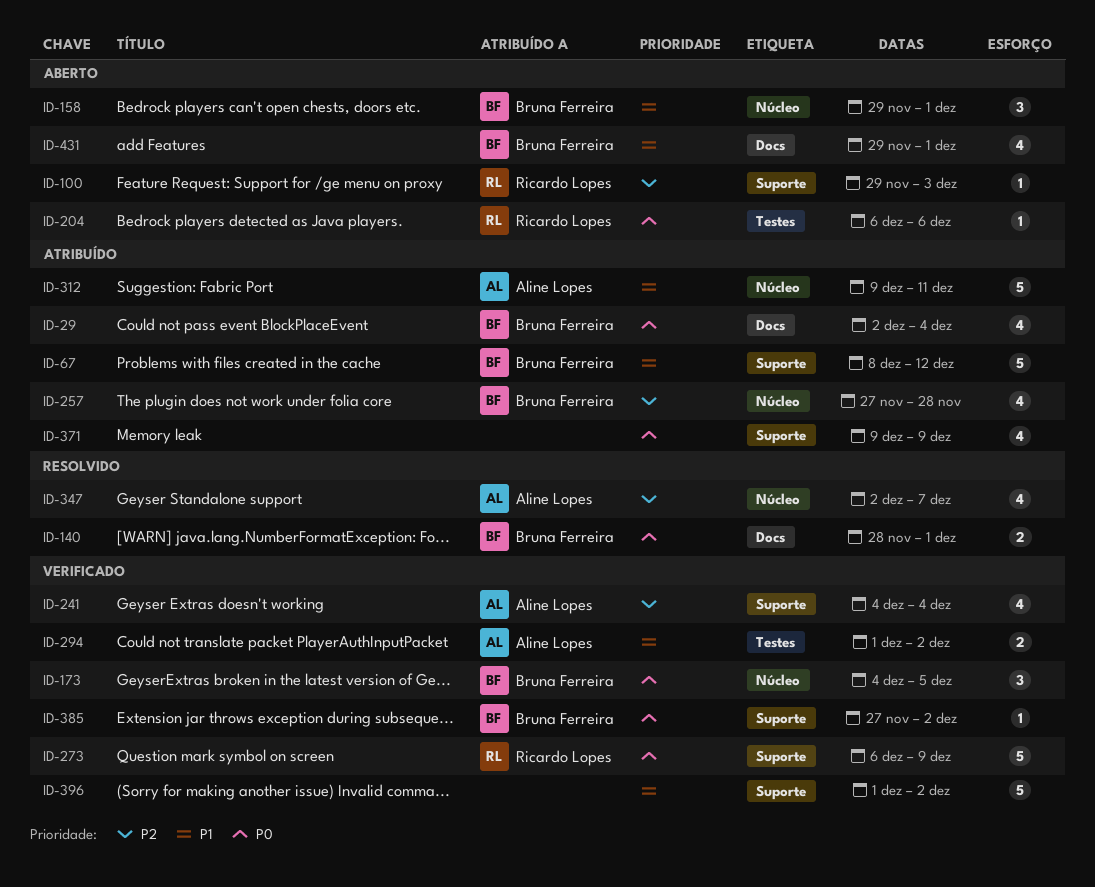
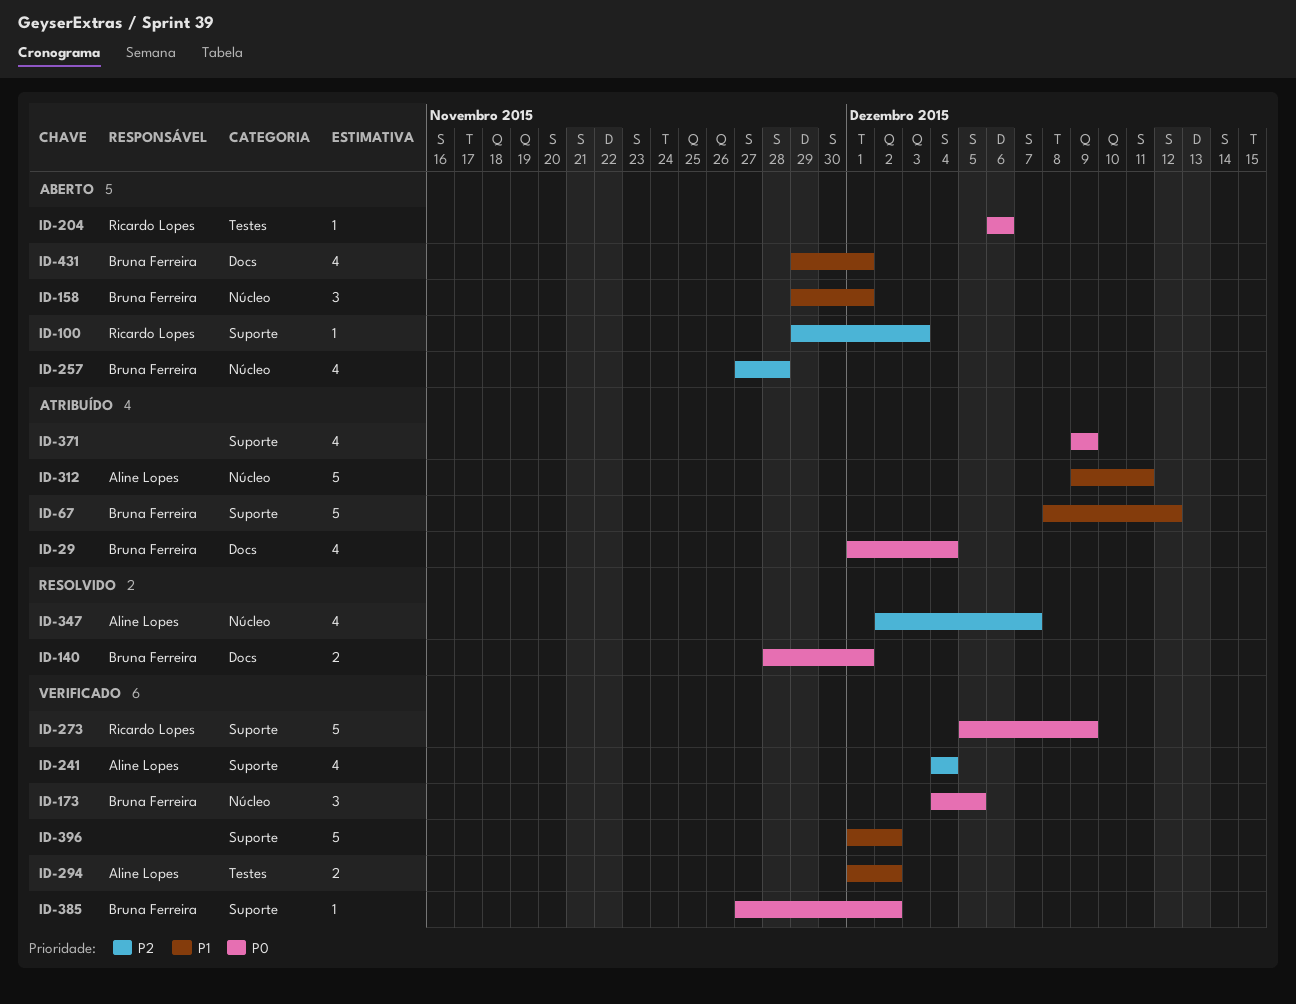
ID-29, start: Dec 2 -> Dec 1
ID-257, status: Atribuído -> Aberto
ID-273, start: Dec 6 -> Dec 5

